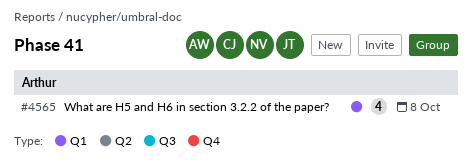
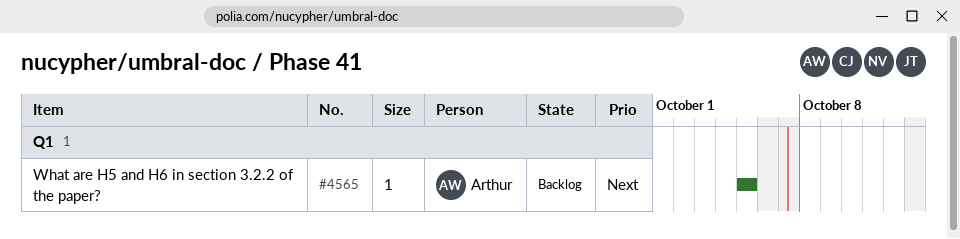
#4565, estimate: 4 -> 1
#4565, due: Oct 8 -> Oct 5

